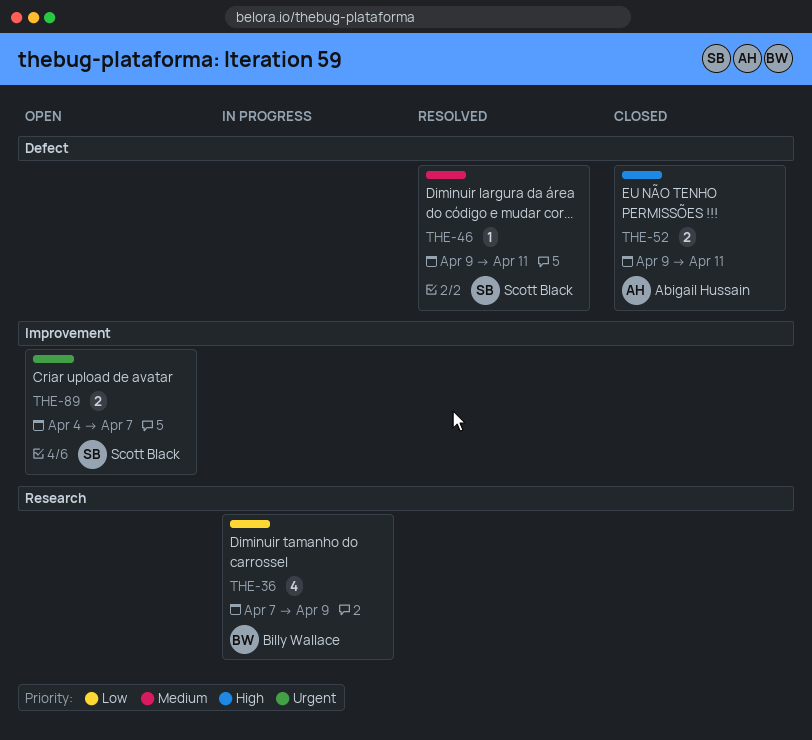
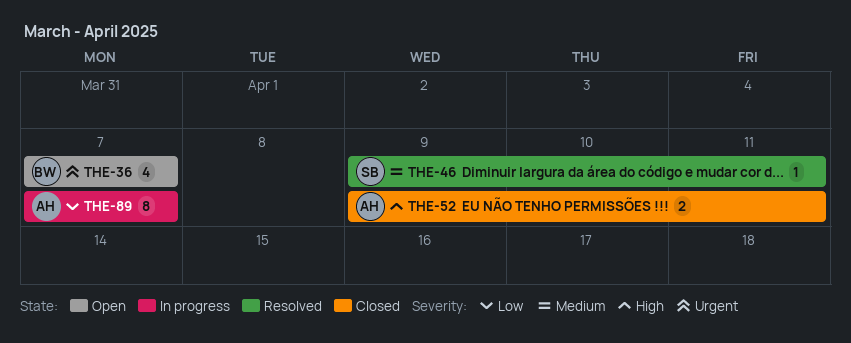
THE-36, status: In progress -> Open
THE-36, priority: Low -> Urgent
THE-36, due: Apr 9 -> Apr 7
THE-89, status: Open -> In progress
THE-89, owner: Scott Black -> Abigail Hussain
THE-89, priority: Urgent -> Low
THE-89, estimate: 2 -> 8
THE-89, start: Apr 4 -> Apr 7

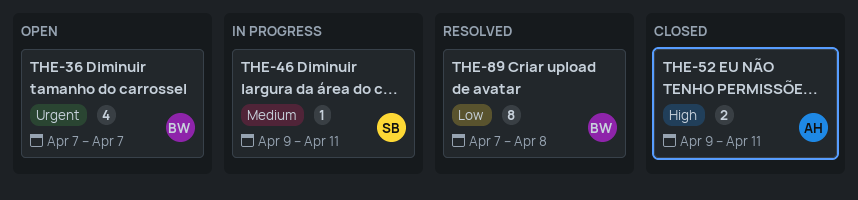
THE-46, status: Resolved -> In progress
THE-89, status: In progress -> Resolved
THE-89, owner: AH -> BW
THE-89, due: Apr 7 -> Apr 8

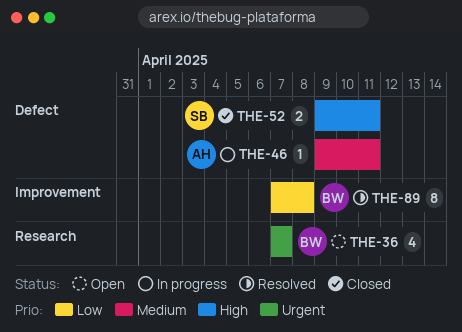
THE-46, owner: SB -> AH
THE-52, owner: AH -> SB

